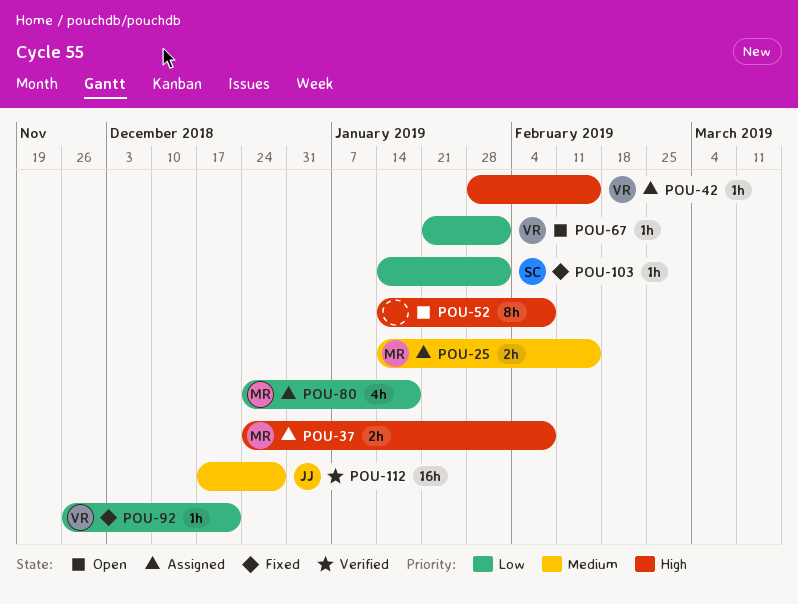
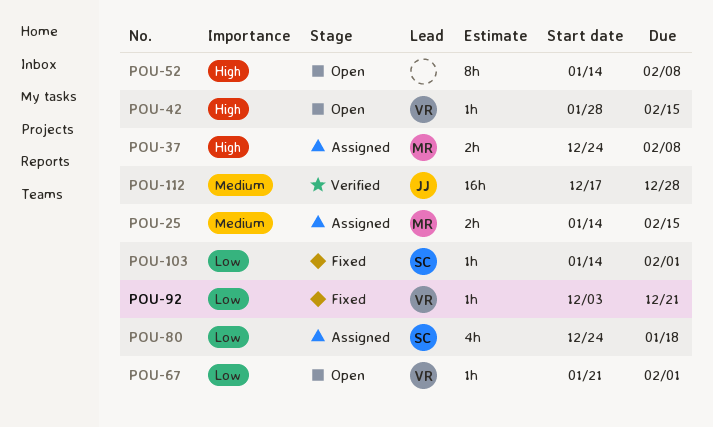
POU-42, status: Assigned -> Open
POU-80, owner: MR -> SC
POU-92, start: Nov 26 -> Dec 3

